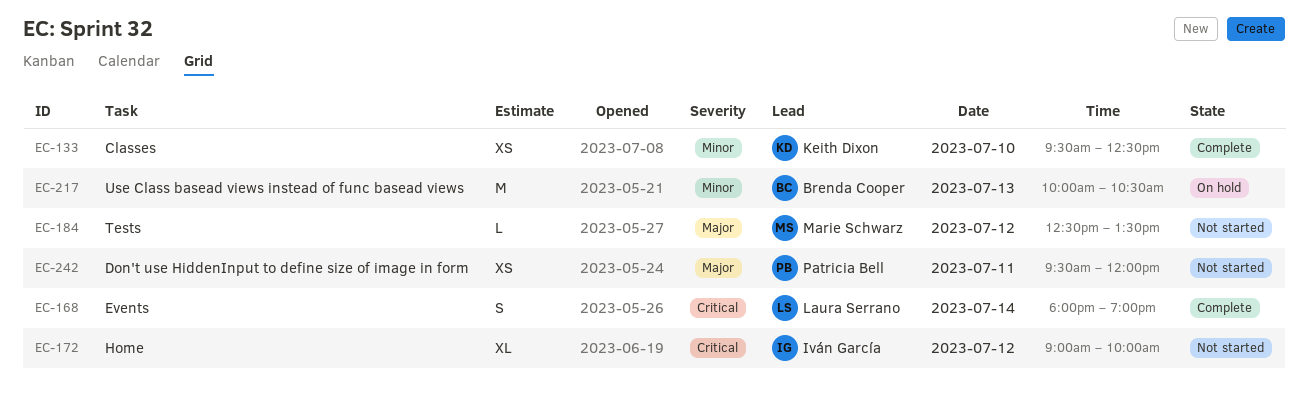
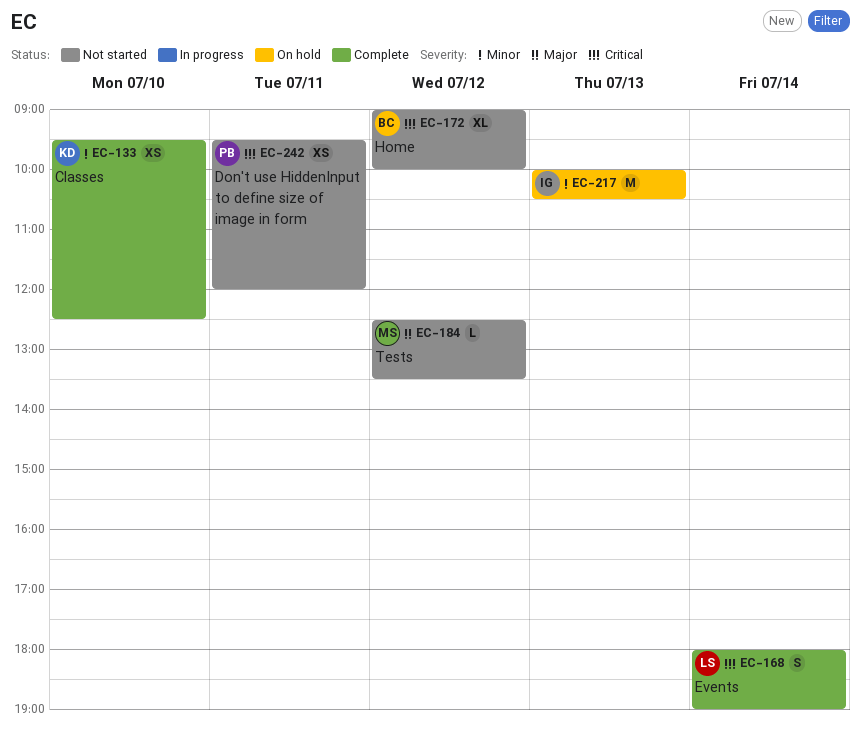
EC-172, owner: Iván García -> Brenda Cooper
EC-217, owner: Brenda Cooper -> Iván García
EC-242, priority: Major -> Critical

